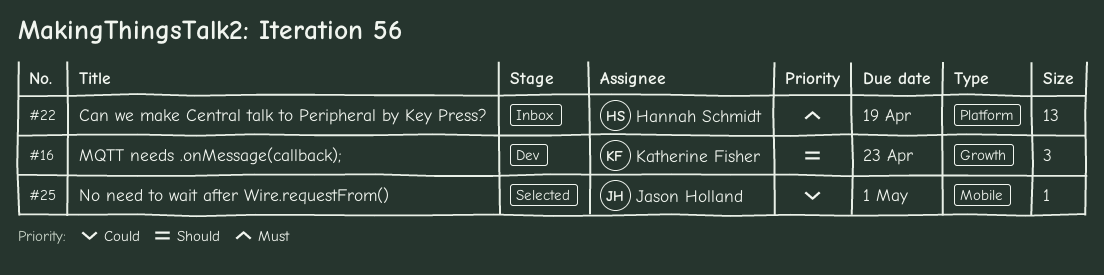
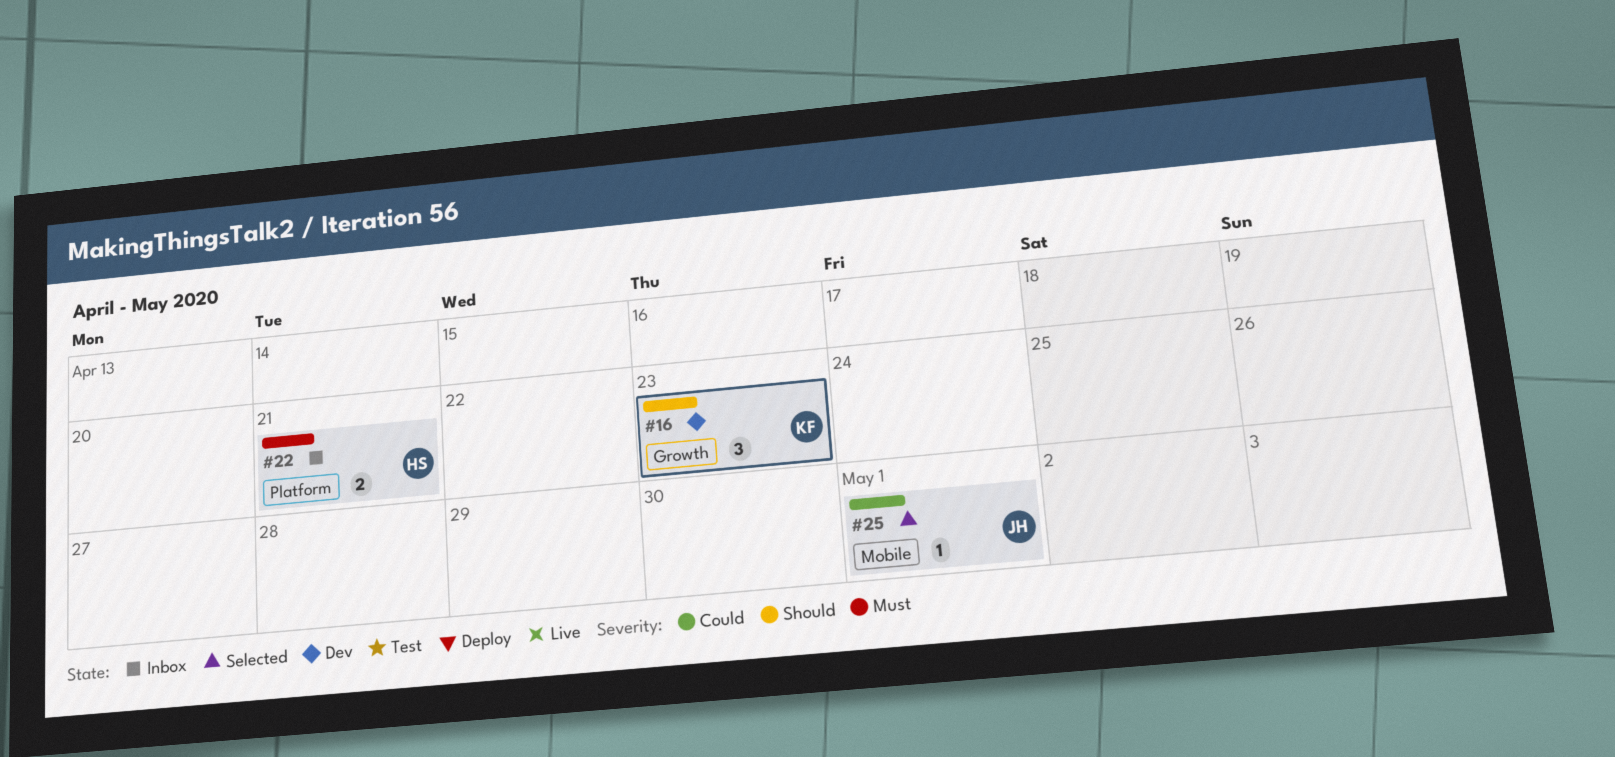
#22, estimate: 13 -> 2
#22, due: Apr 19 -> Apr 21

